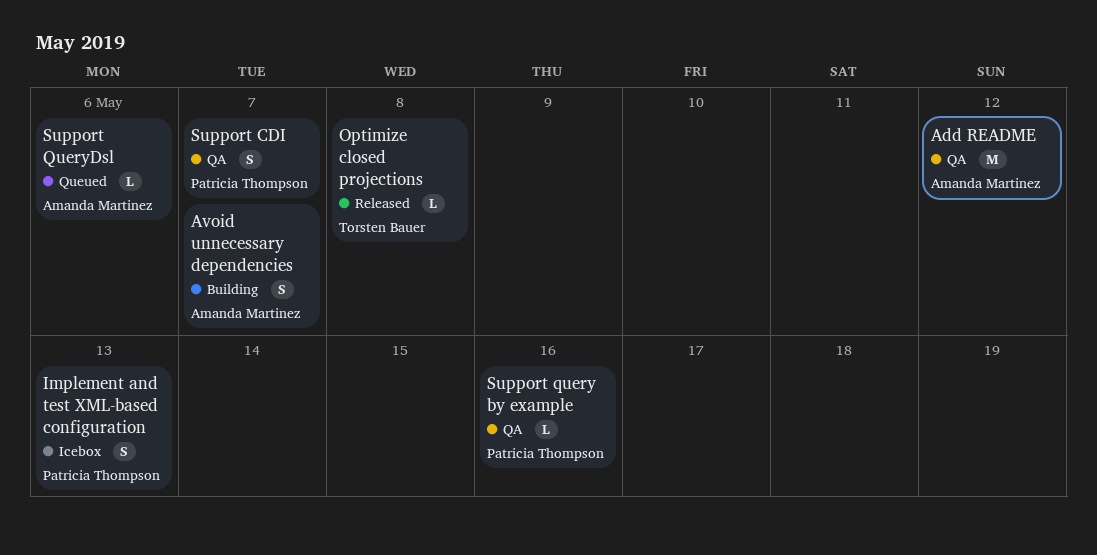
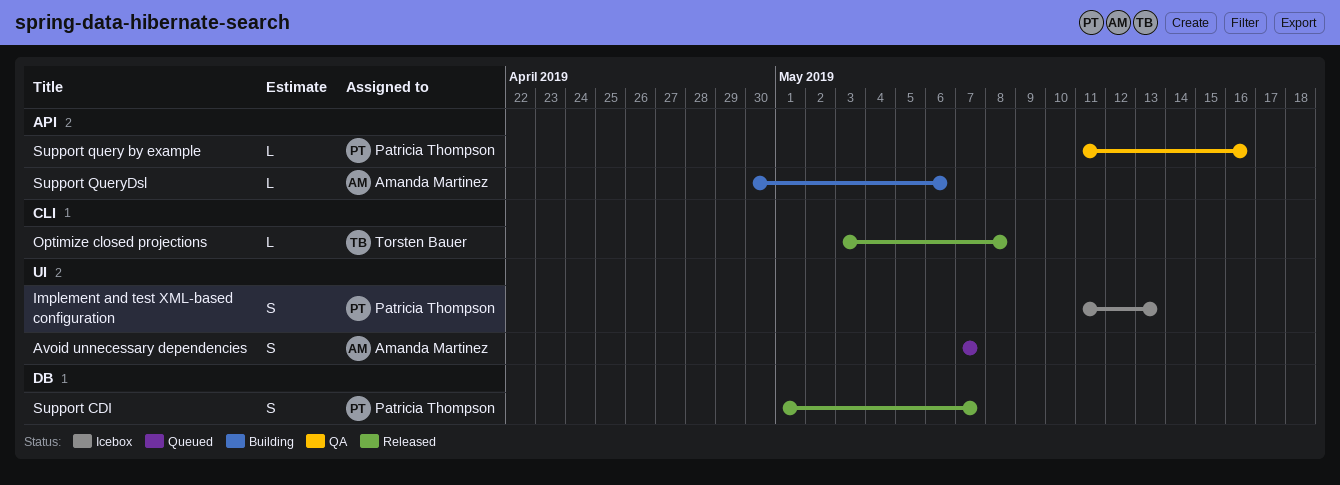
Add README: present -> none
Avoid unnecessary dependencies, status: Building -> Queued
Support CDI, status: QA -> Released
Support QueryDsl, status: Queued -> Building

